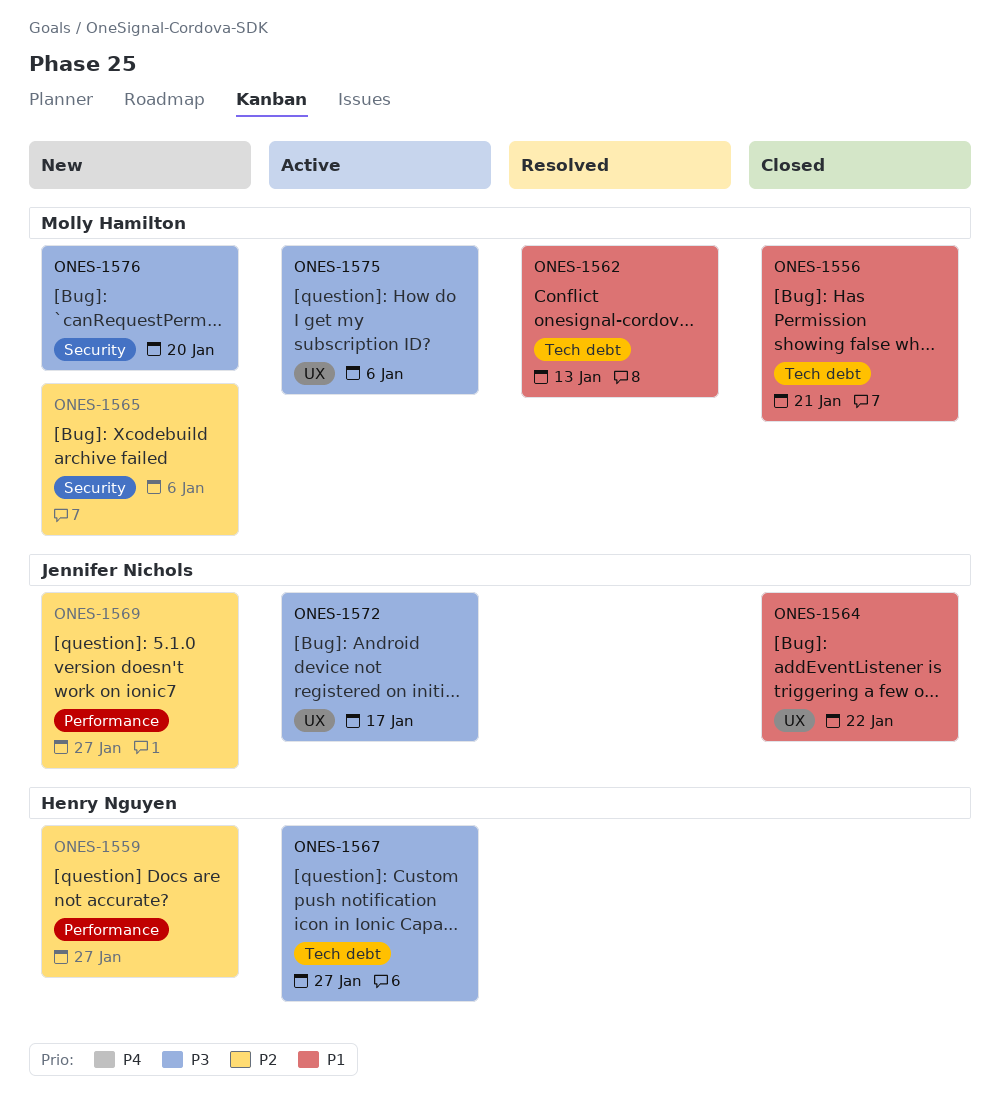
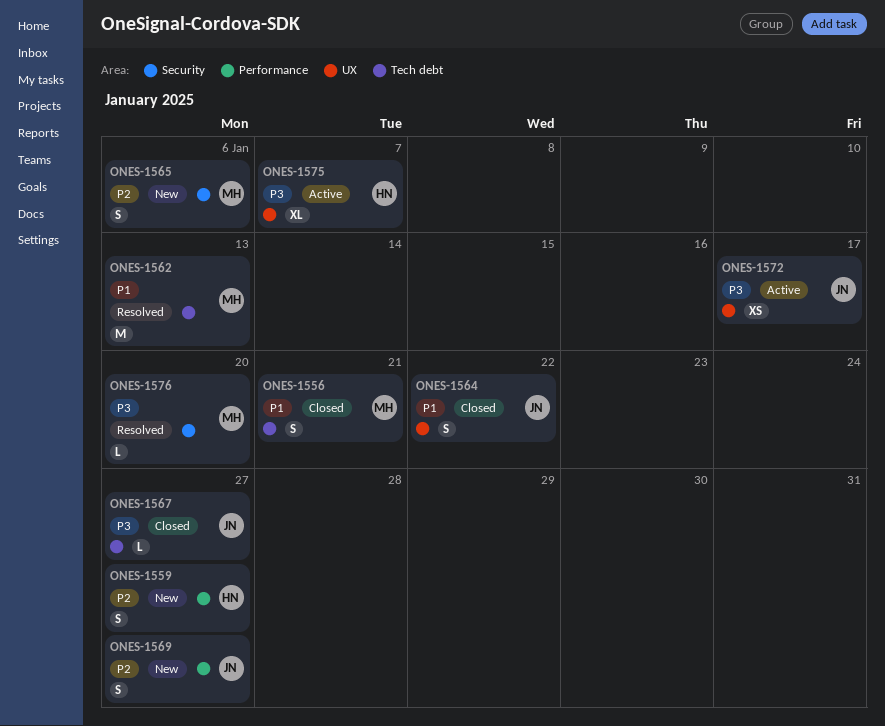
ONES-1567, status: Active -> Closed
ONES-1567, owner: Henry Nguyen -> Jennifer Nichols
ONES-1575, owner: Molly Hamilton -> Henry Nguyen
ONES-1575, due: Jan 6 -> Jan 7
ONES-1576, status: New -> Resolved

